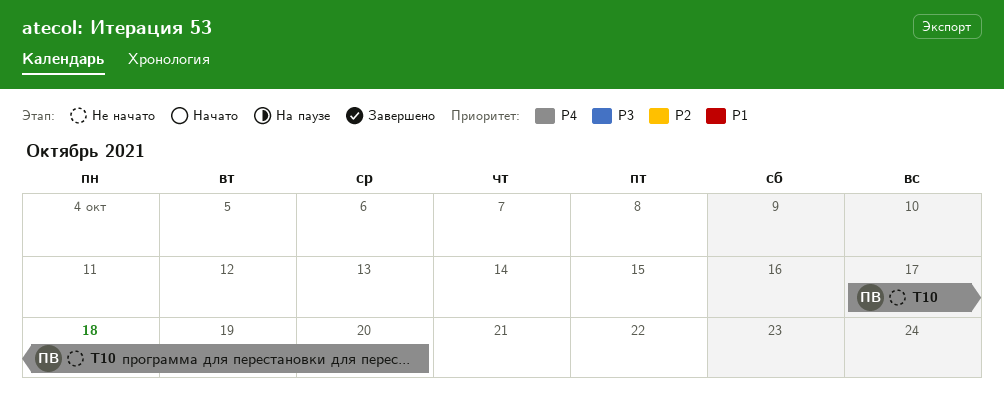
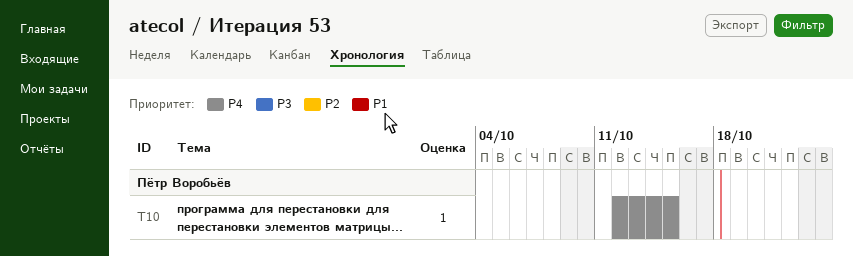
T10, start: Oct 17 -> Oct 12
T10, due: Oct 20 -> Oct 15

